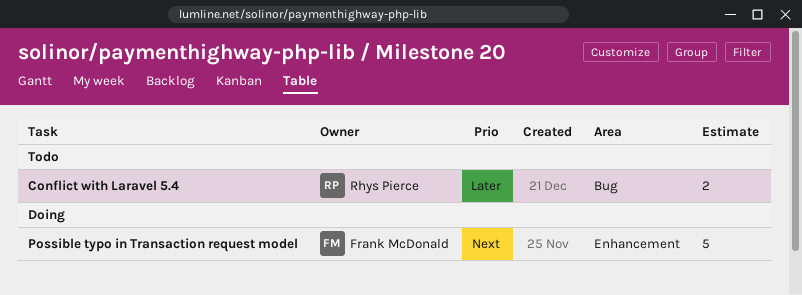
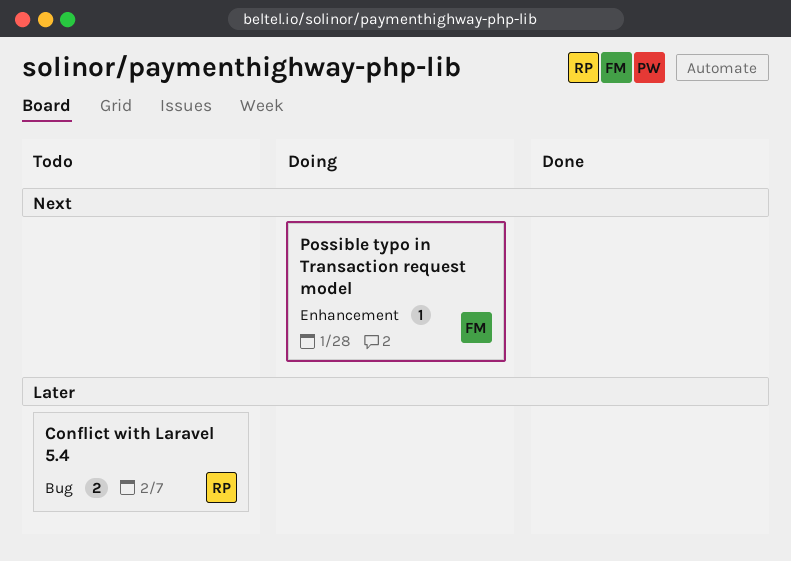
Possible typo in Transaction request model, estimate: 5 -> 1

